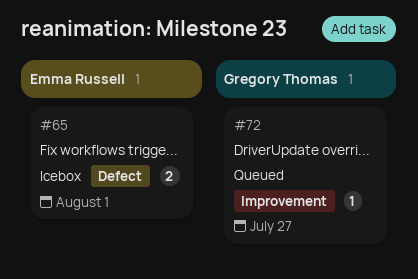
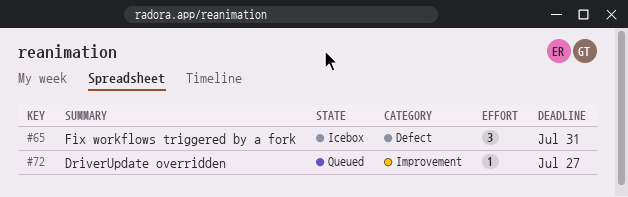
#65, estimate: 2 -> 3
#65, due: Aug 1 -> Jul 31

